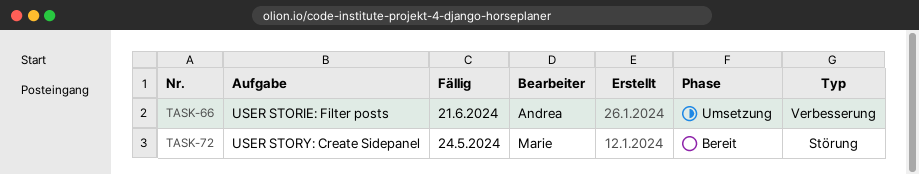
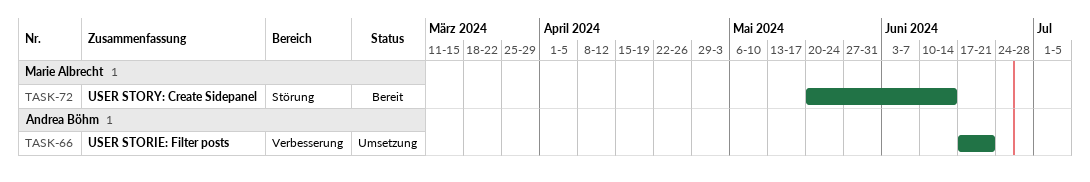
TASK-72, due: May 24 -> Jun 14

